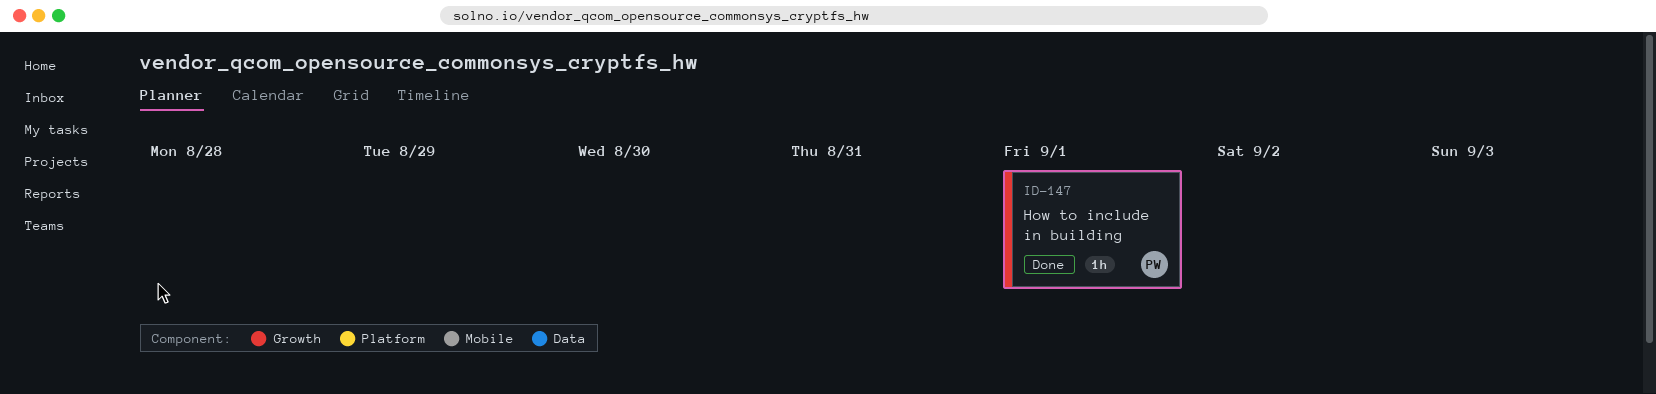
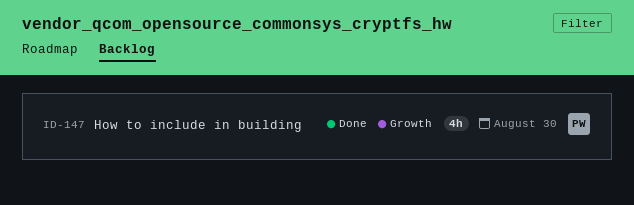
ID-147, estimate: 1h -> 4h
ID-147, due: Sep 1 -> Aug 30

